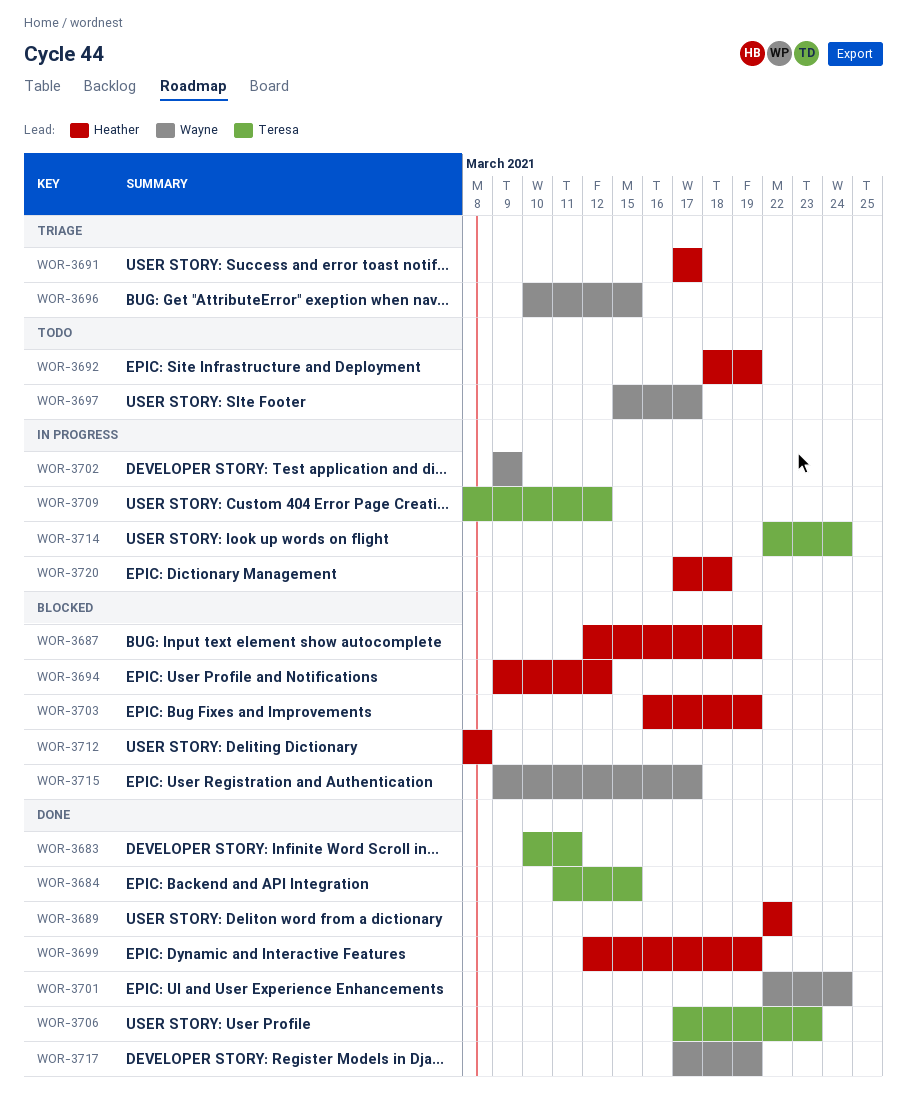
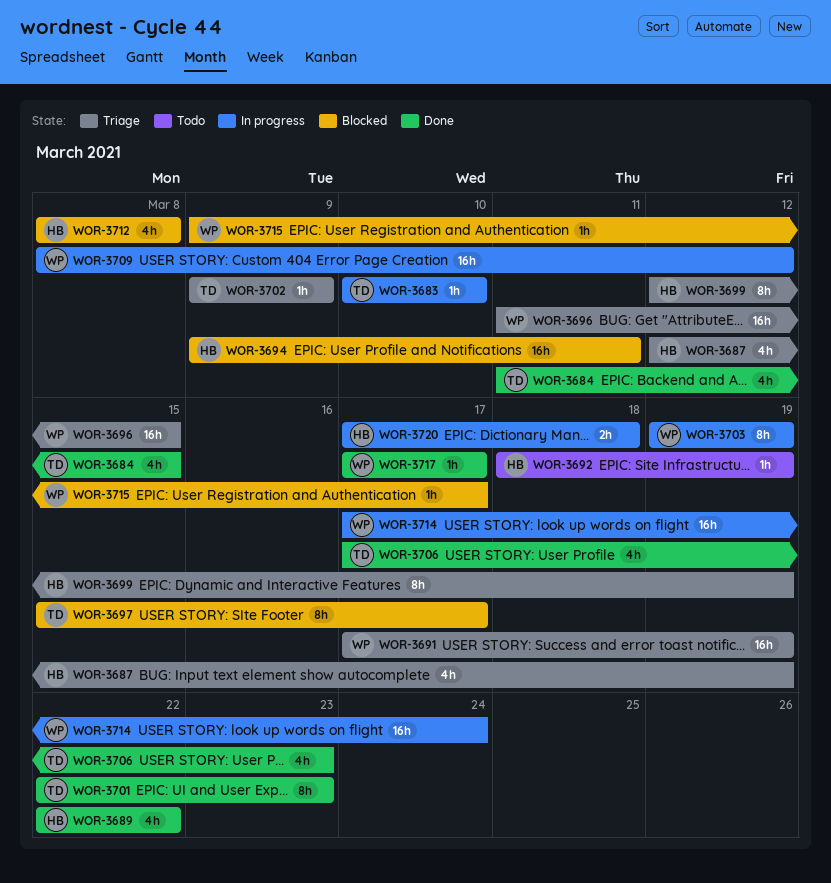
WOR-3683, status: Done -> In progress
WOR-3683, due: Mar 11 -> Mar 10
WOR-3687, status: Blocked -> Triage
WOR-3691, owner: Heather -> Wayne
WOR-3691, due: Mar 17 -> Mar 19
WOR-3694, due: Mar 12 -> Mar 11
WOR-3696, start: Mar 10 -> Mar 11
WOR-3697, status: Todo -> Blocked
WOR-3697, owner: Wayne -> Teresa
WOR-3699, status: Done -> Triage
WOR-3701, owner: Wayne -> Teresa
WOR-3701, due: Mar 24 -> Mar 23
WOR-3702, status: In progress -> Triage
WOR-3702, owner: Wayne -> Teresa
WOR-3703, status: Blocked -> In progress
WOR-3703, owner: Heather -> Wayne
WOR-3703, start: Mar 16 -> Mar 19
WOR-3709, owner: Teresa -> Wayne
WOR-3714, owner: Teresa -> Wayne
WOR-3714, start: Mar 22 -> Mar 17
WOR-3717, due: Mar 19 -> Mar 17

